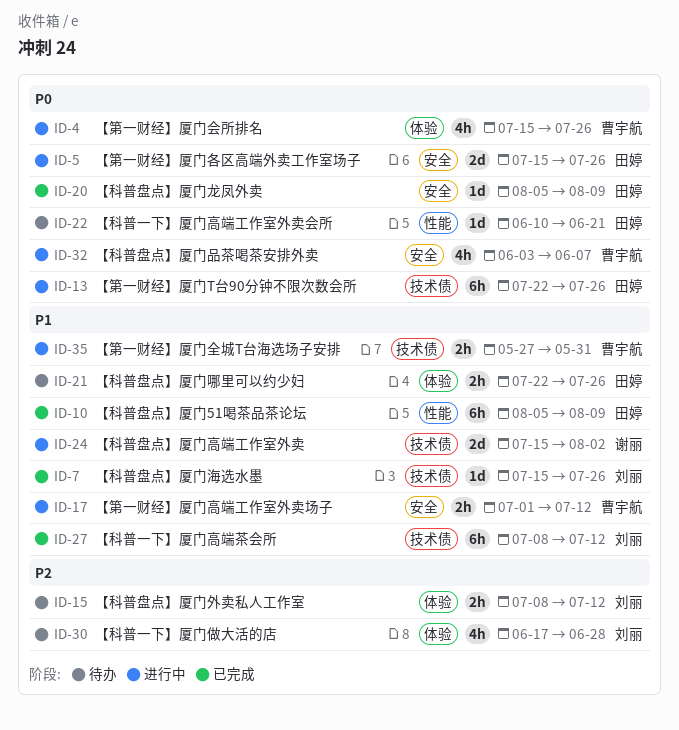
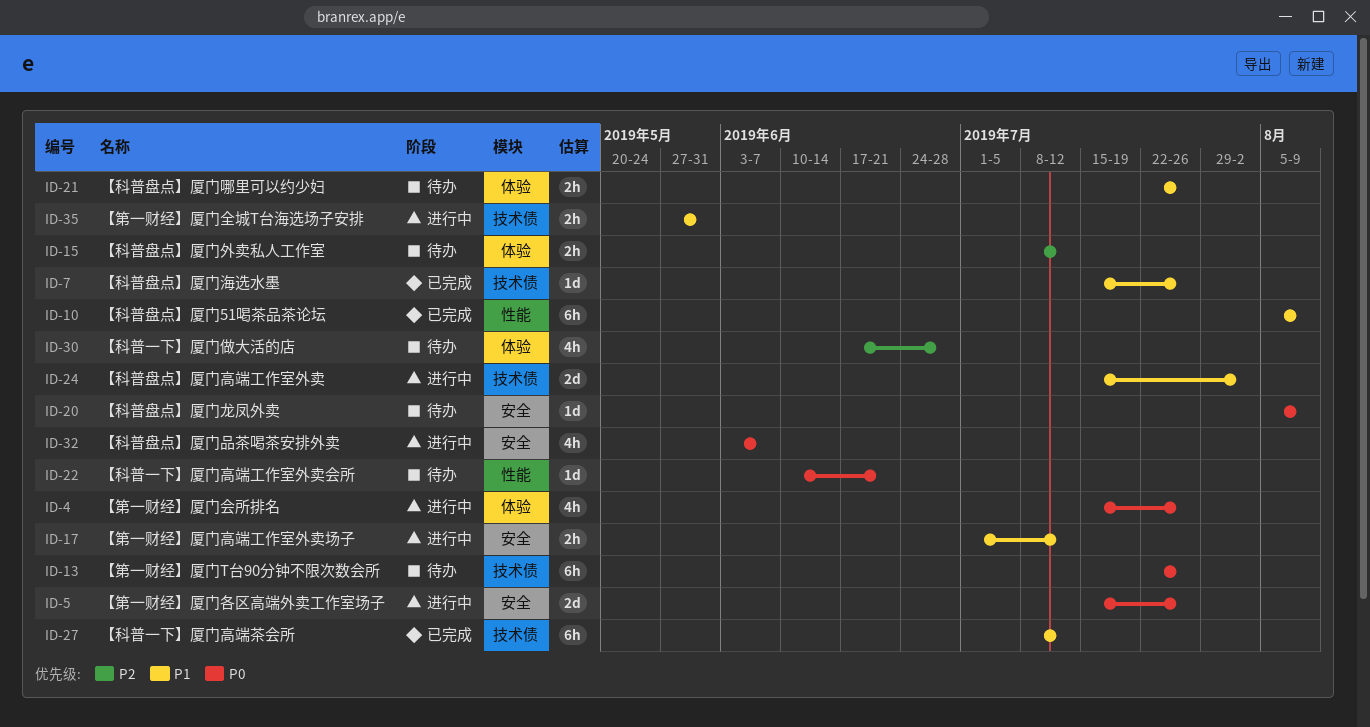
ID-13, status: 进行中 -> 待办
ID-20, status: 已完成 -> 待办

